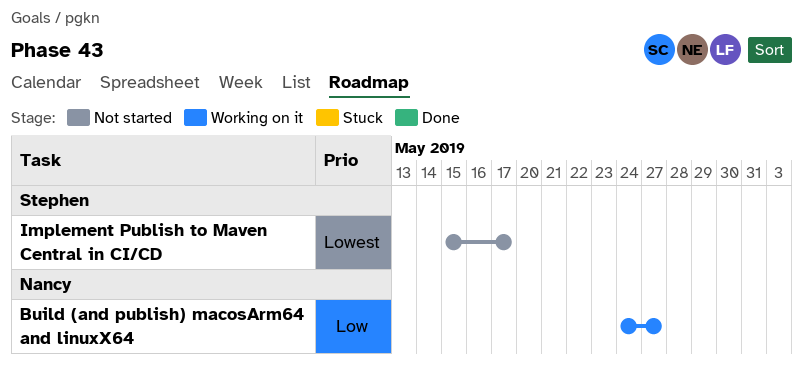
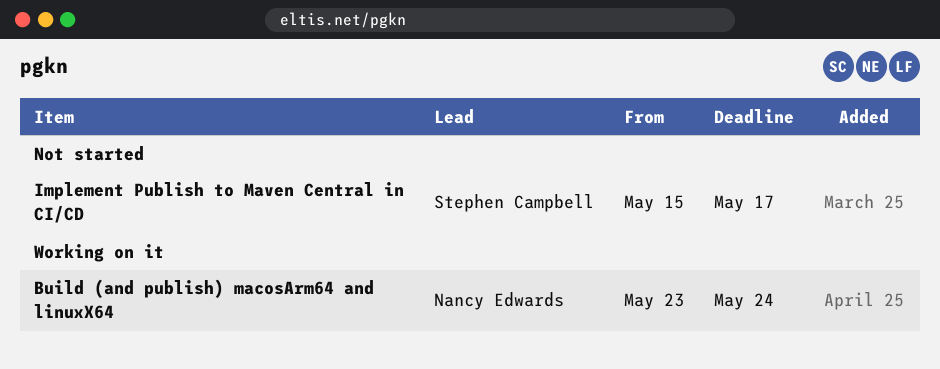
Build (and publish) macosArm64 and linuxX64, start: May 24 -> May 23
Build (and publish) macosArm64 and linuxX64, due: May 27 -> May 24

